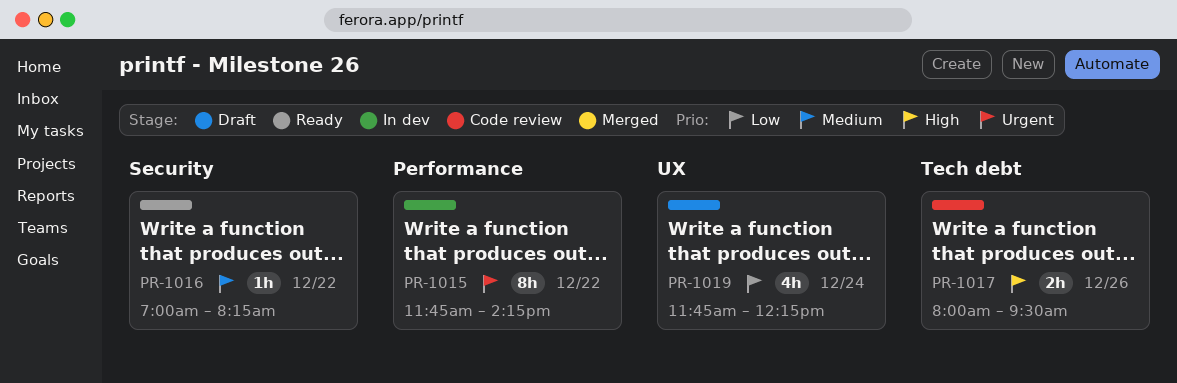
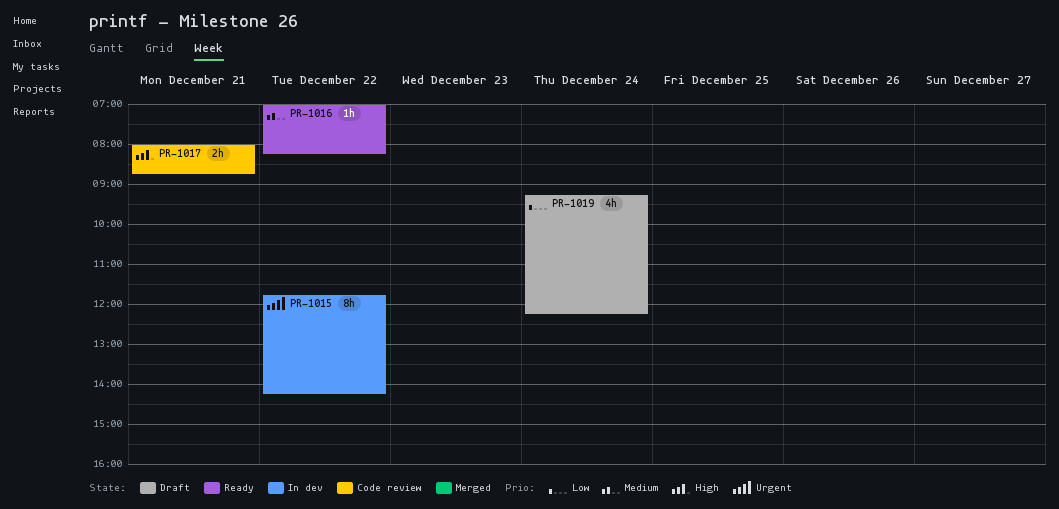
PR-1017, day: Dec 26 -> Dec 21
PR-1017, ends: 09:30 -> 08:45
PR-1019, begins: 11:45 -> 09:15

